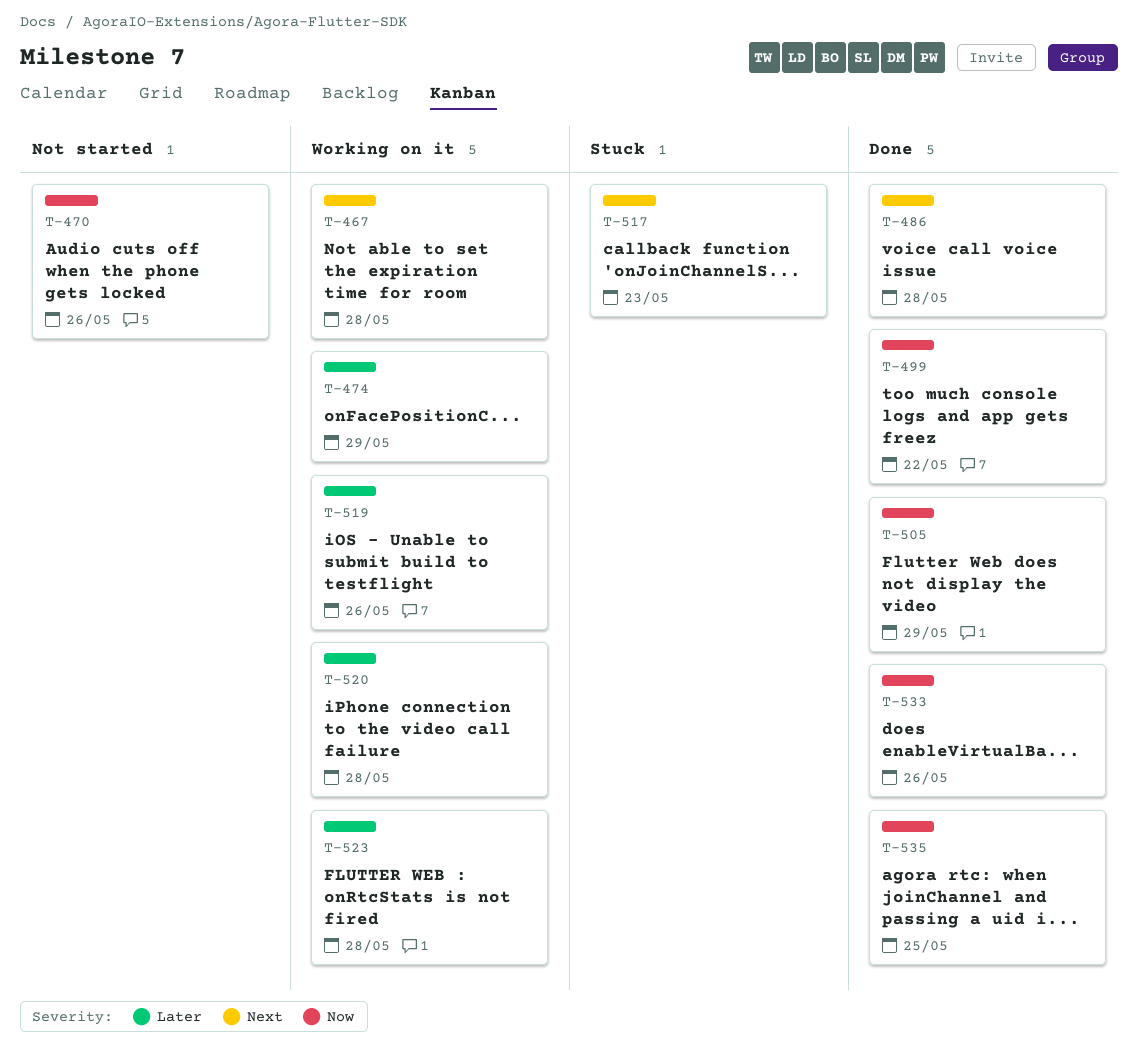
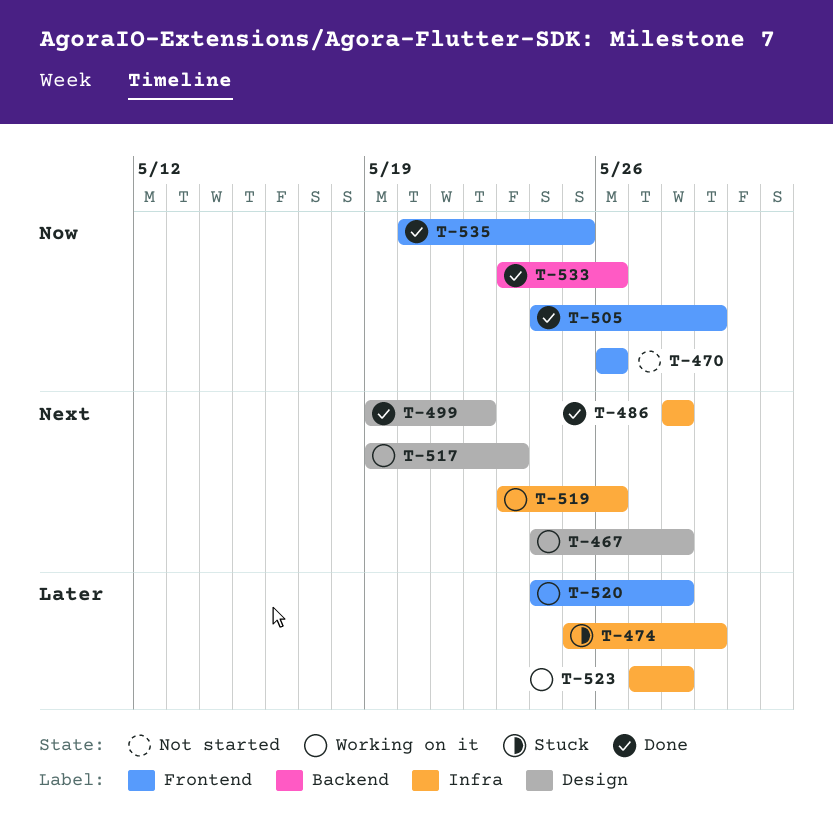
T-474, status: Working on it -> Stuck
T-499, priority: Now -> Next
T-517, status: Stuck -> Working on it
T-519, priority: Later -> Next

